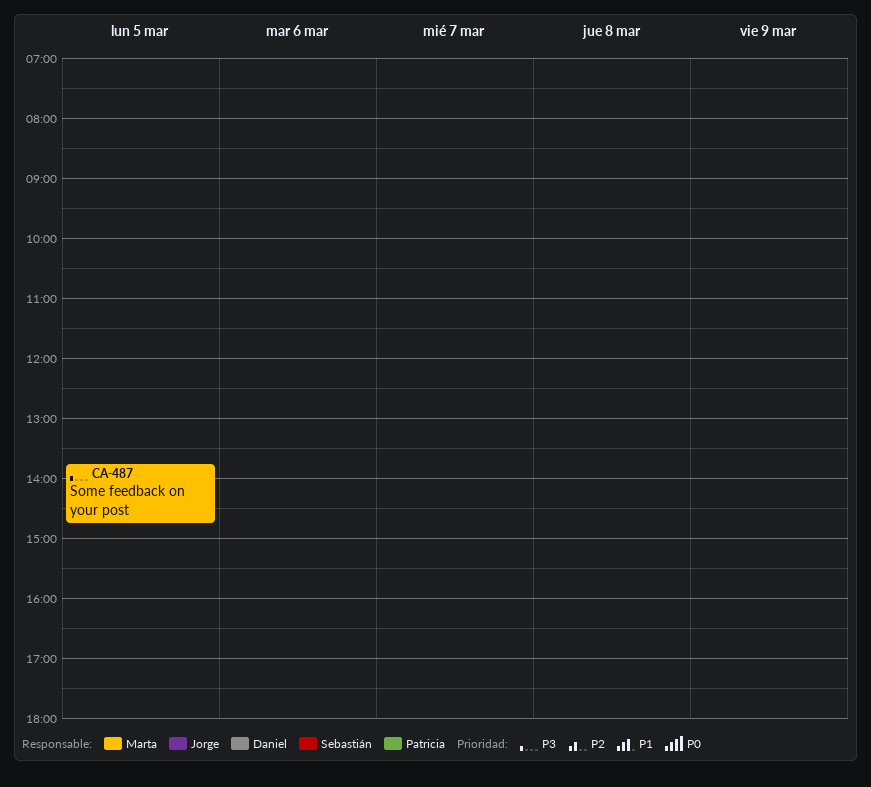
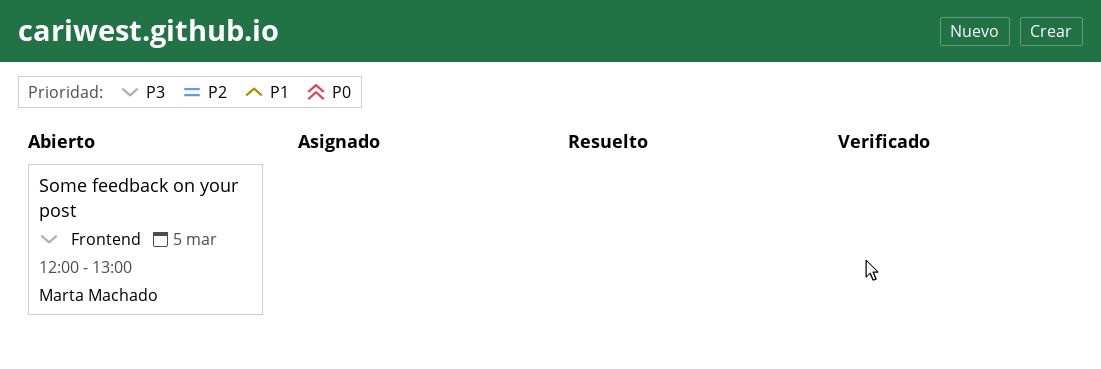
Some feedback on your post, begins: 13:45 -> 12:00
Some feedback on your post, ends: 14:45 -> 13:00

